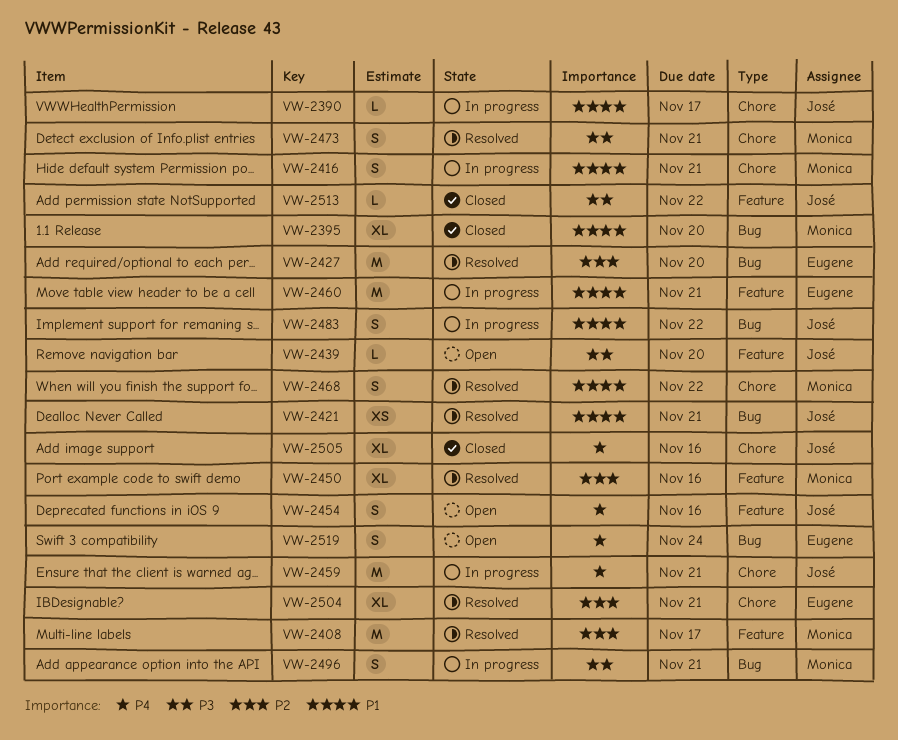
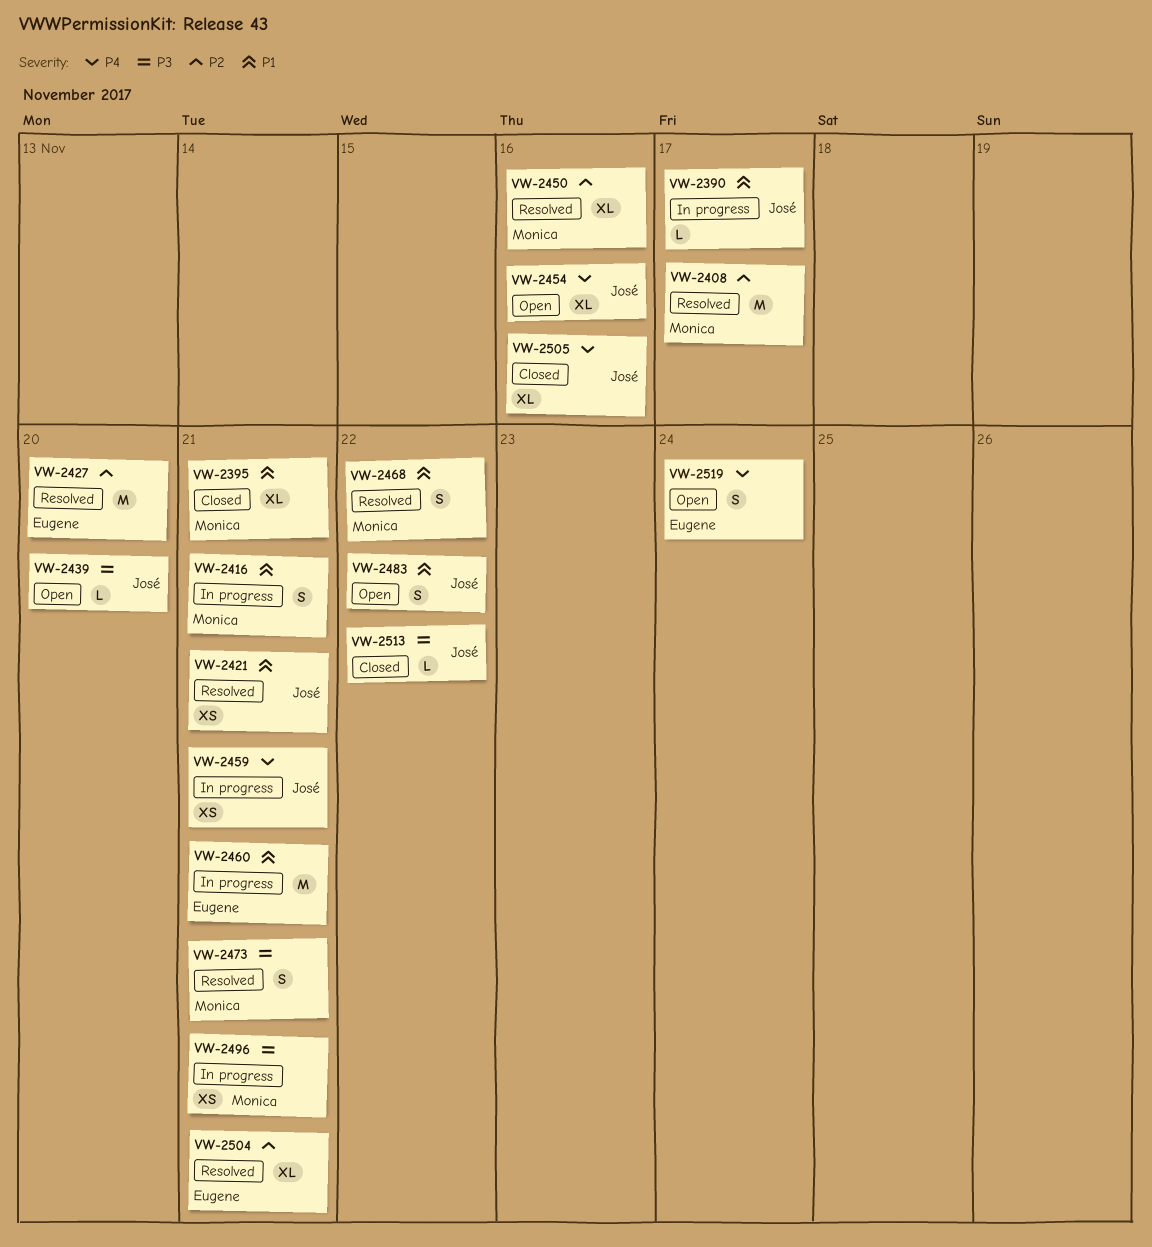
VW-2395, due: Nov 20 -> Nov 21
VW-2454, estimate: S -> XL
VW-2459, estimate: M -> XS
VW-2483, status: In progress -> Open
VW-2496, estimate: S -> XS

